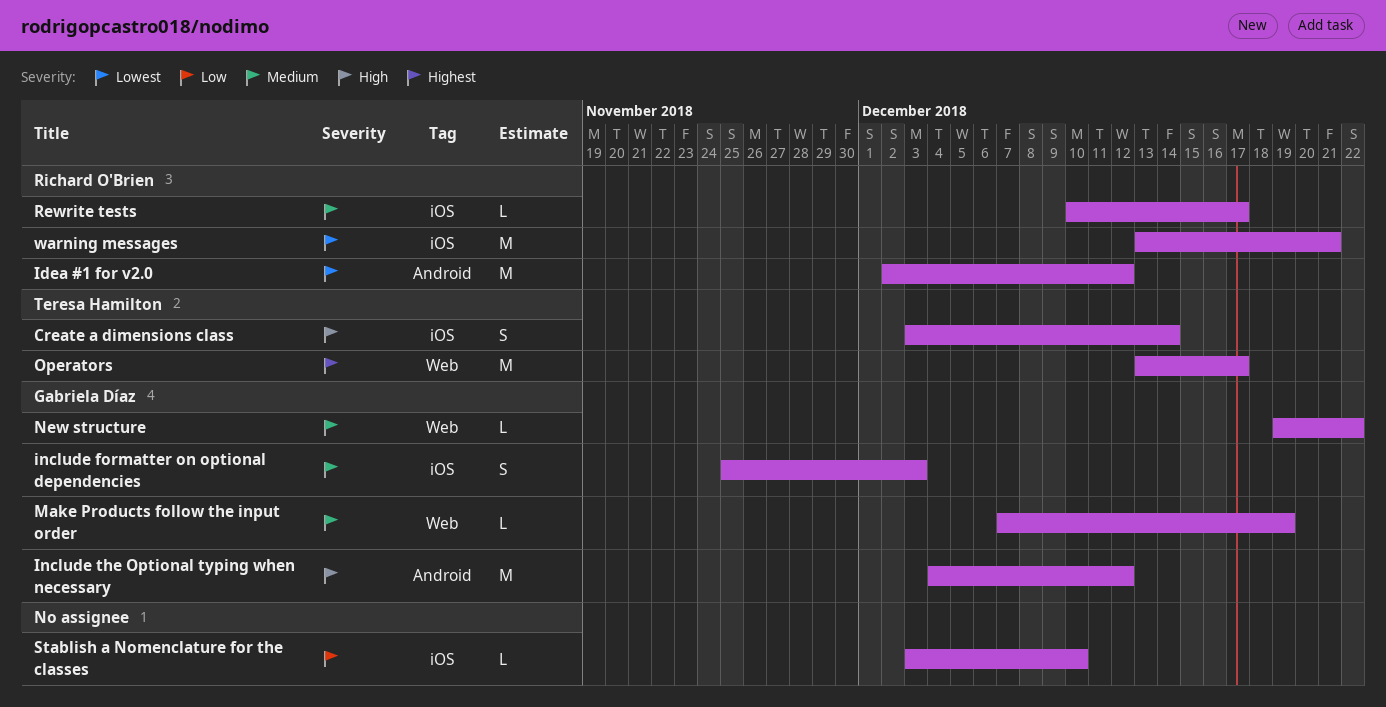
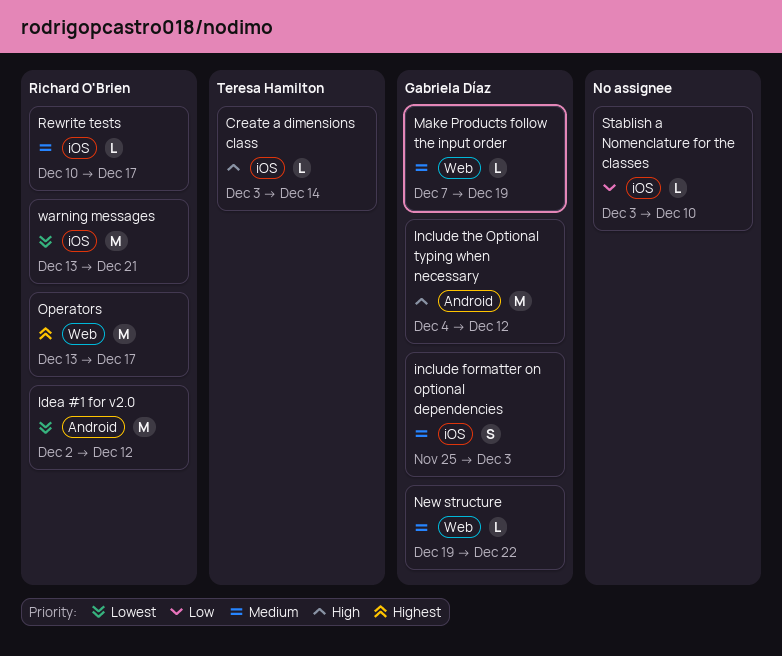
Create a dimensions class, estimate: S -> L
Operators, owner: Teresa Hamilton -> Richard O'Brien

